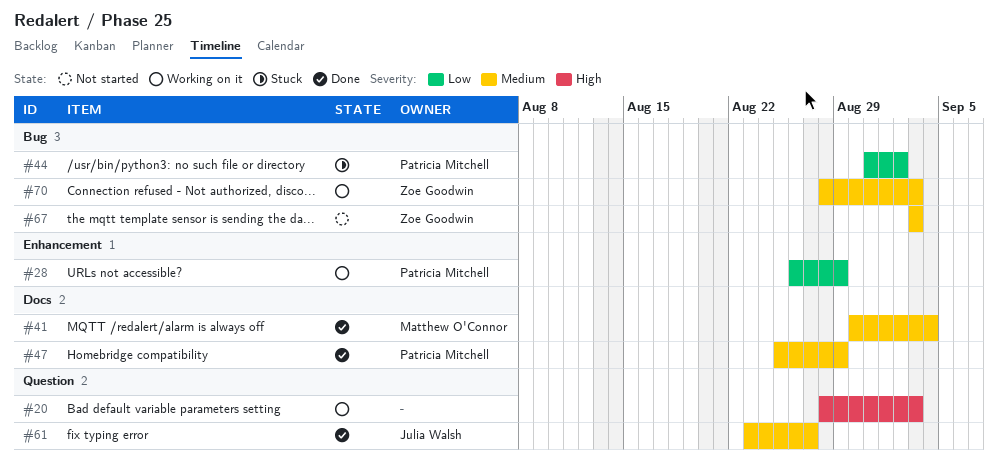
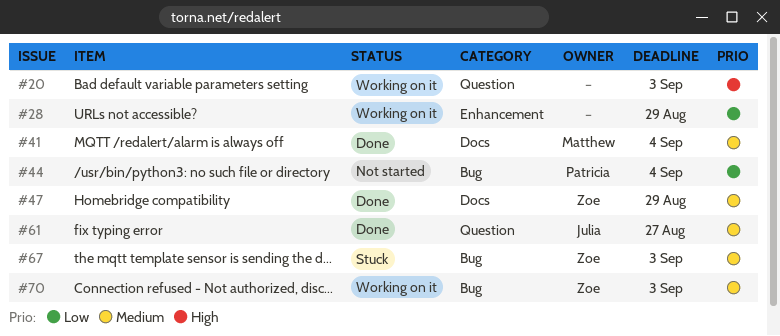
#28, owner: Patricia Mitchell -> none
#44, status: Stuck -> Not started
#44, due: Sep 2 -> Sep 4
#47, owner: Patricia Mitchell -> Zoe Goodwin
#67, status: Not started -> Stuck

